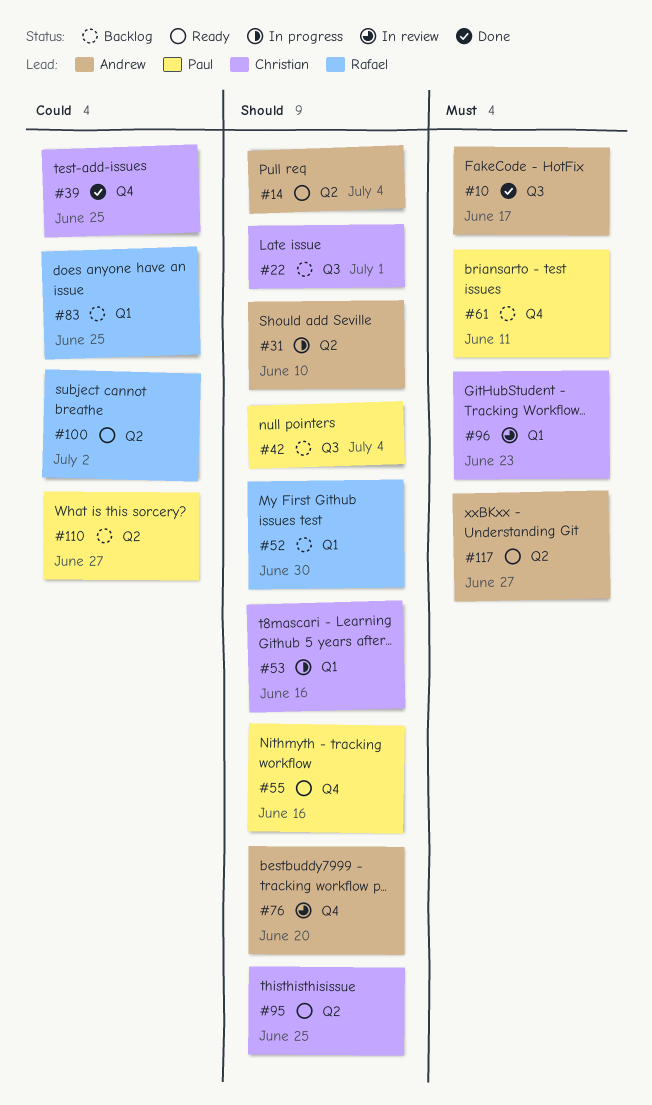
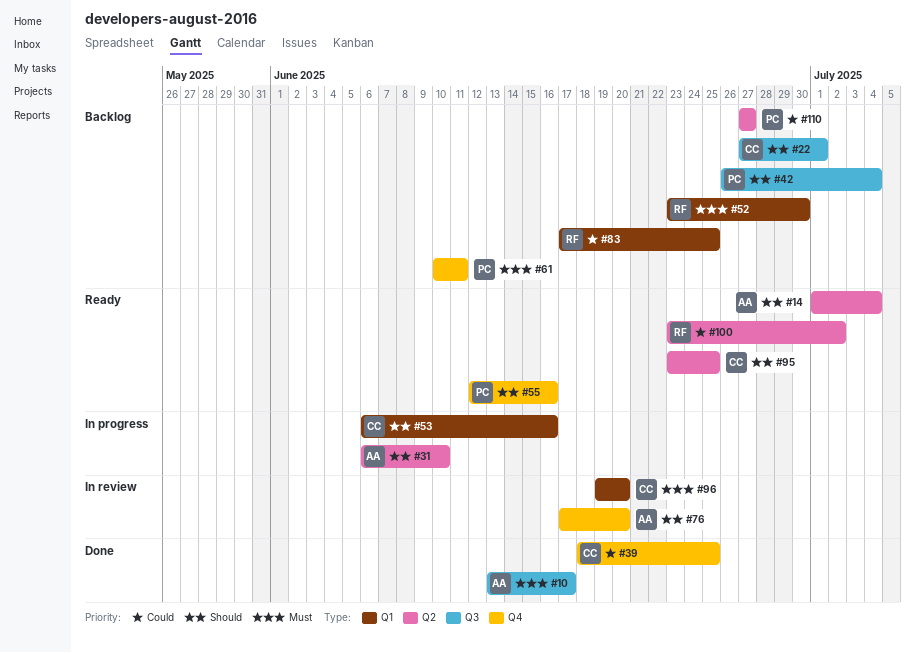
#52, priority: Should -> Must
#96, due: Jun 23 -> Jun 20
#117: present -> none

